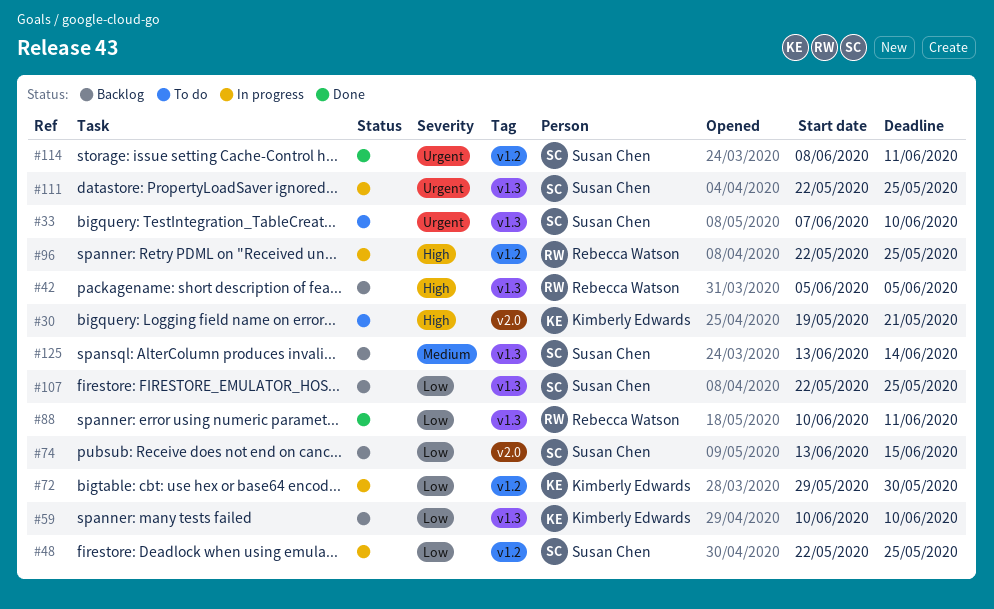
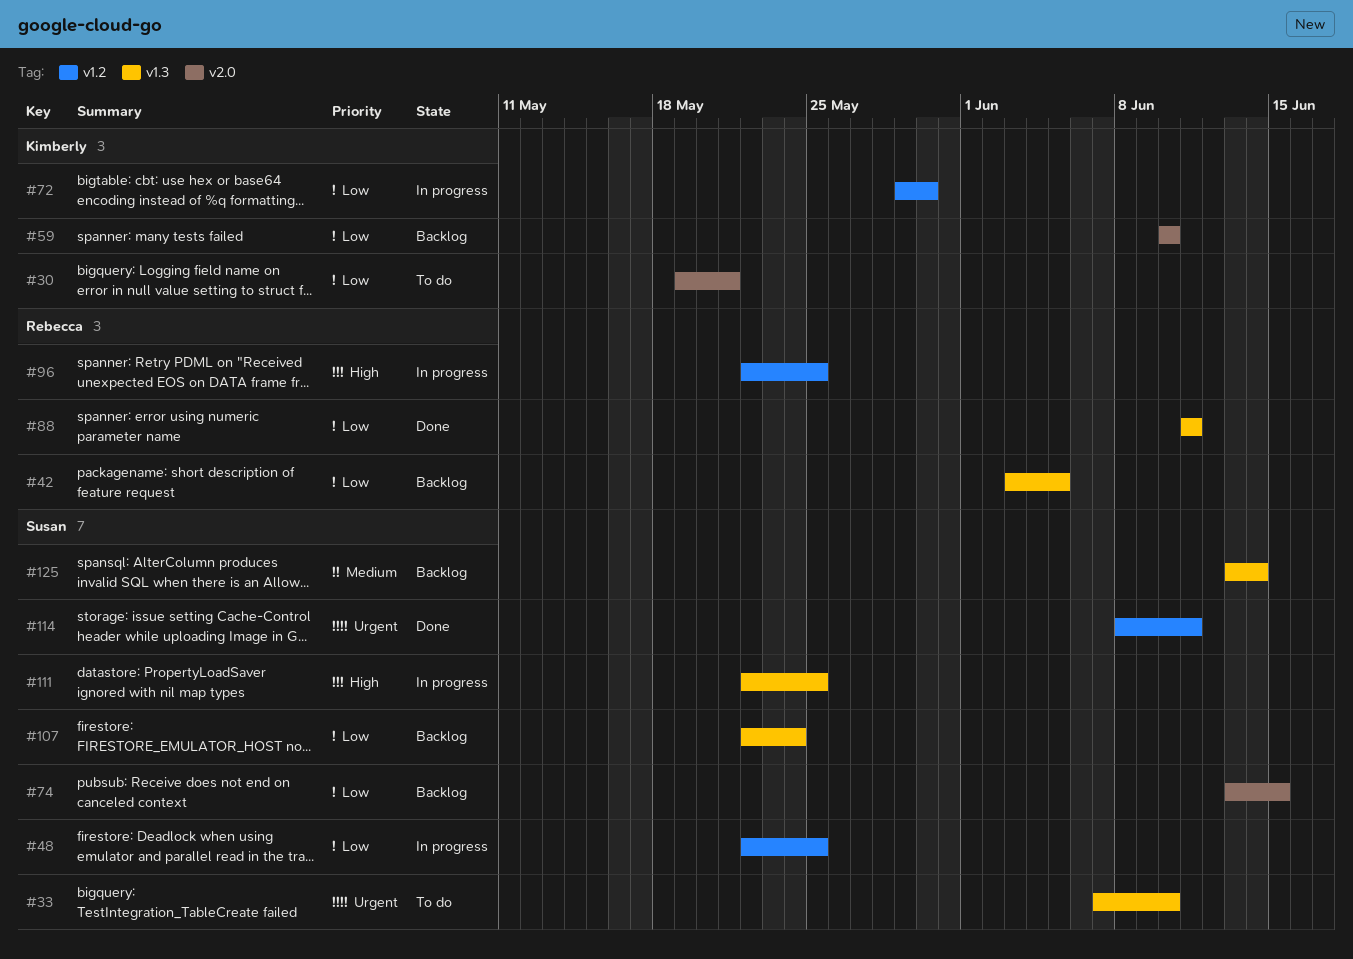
#30, priority: High -> Low
#42, priority: High -> Low
#42, start: Jun 5 -> Jun 3
#59, label: v1.3 -> v2.0
#88, start: Jun 10 -> Jun 11
#107, due: May 25 -> May 24
#111, priority: Urgent -> High

